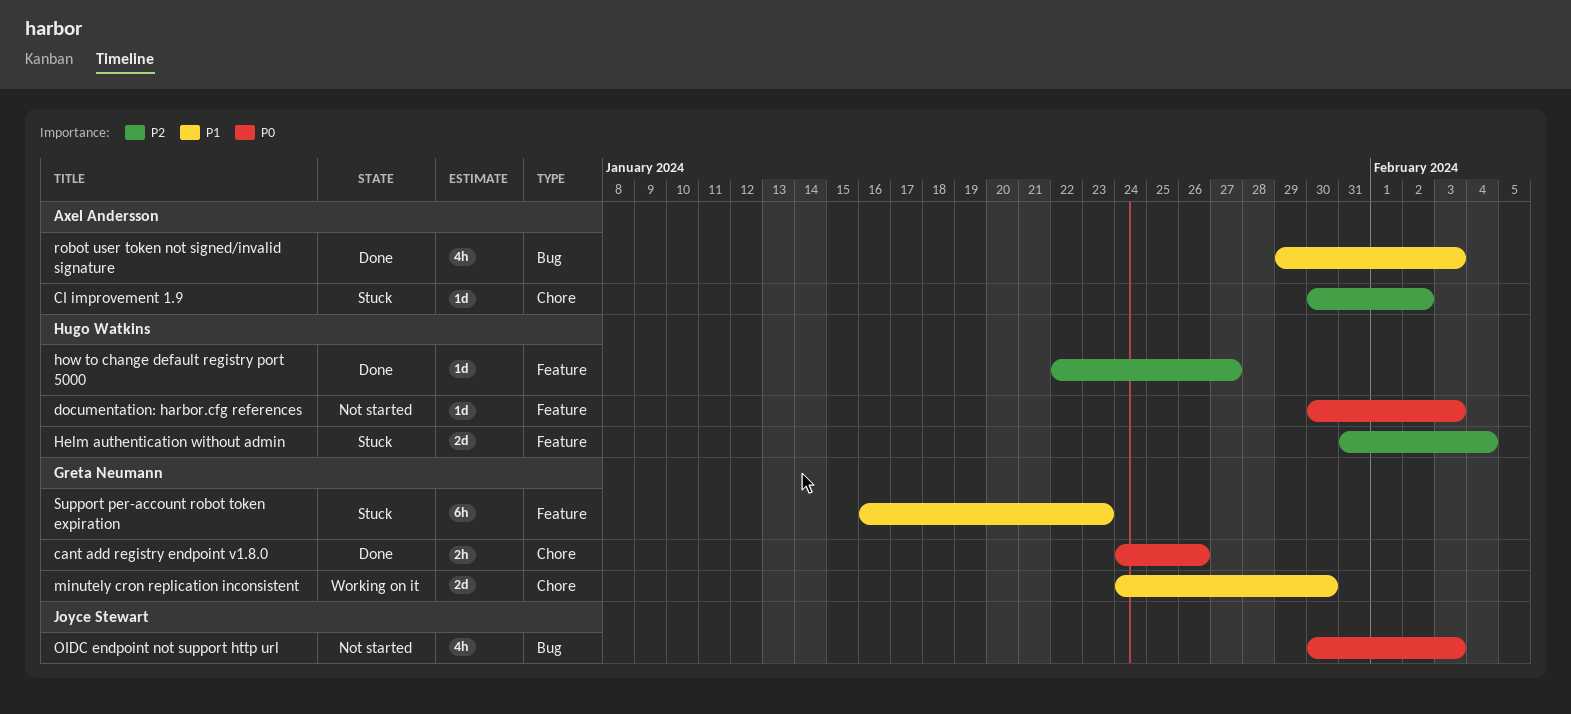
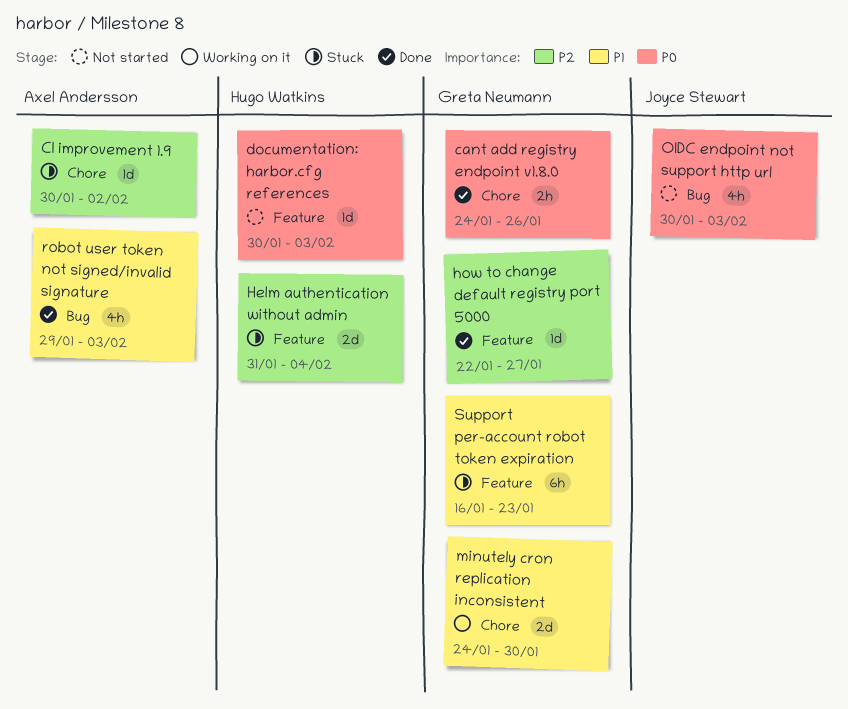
how to change default registry port 5000, owner: Hugo Watkins -> Greta Neumann

